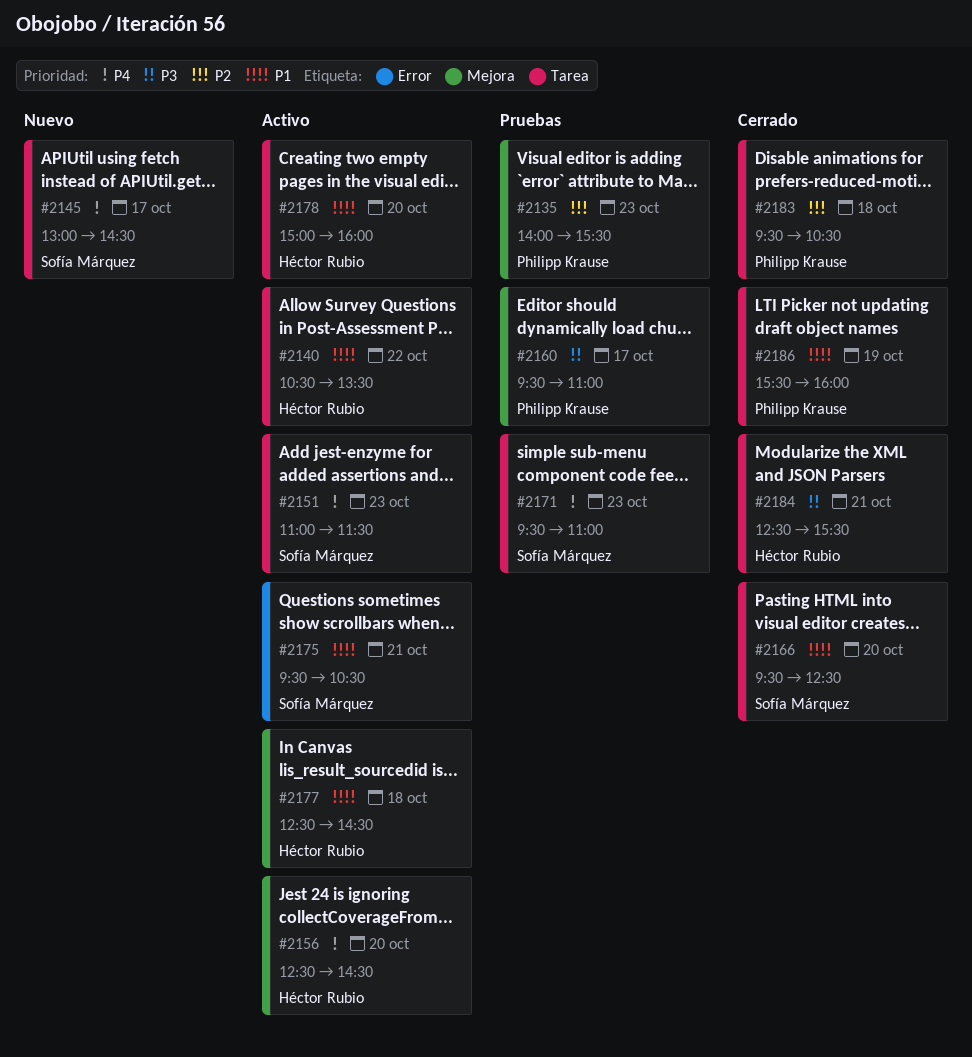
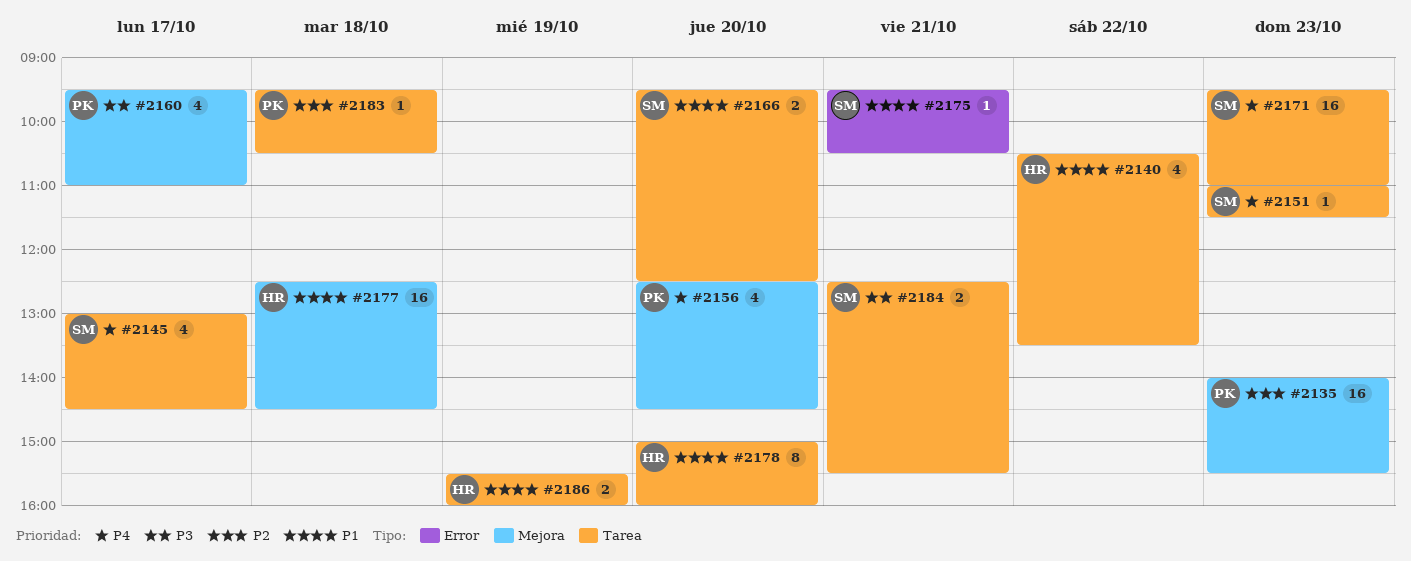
#2156, owner: Héctor Rubio -> Philipp Krause
#2184, owner: Héctor Rubio -> Sofía Márquez
#2186, owner: Philipp Krause -> Héctor Rubio

